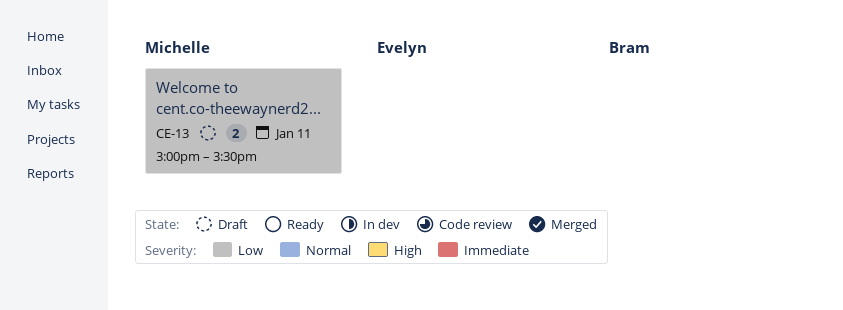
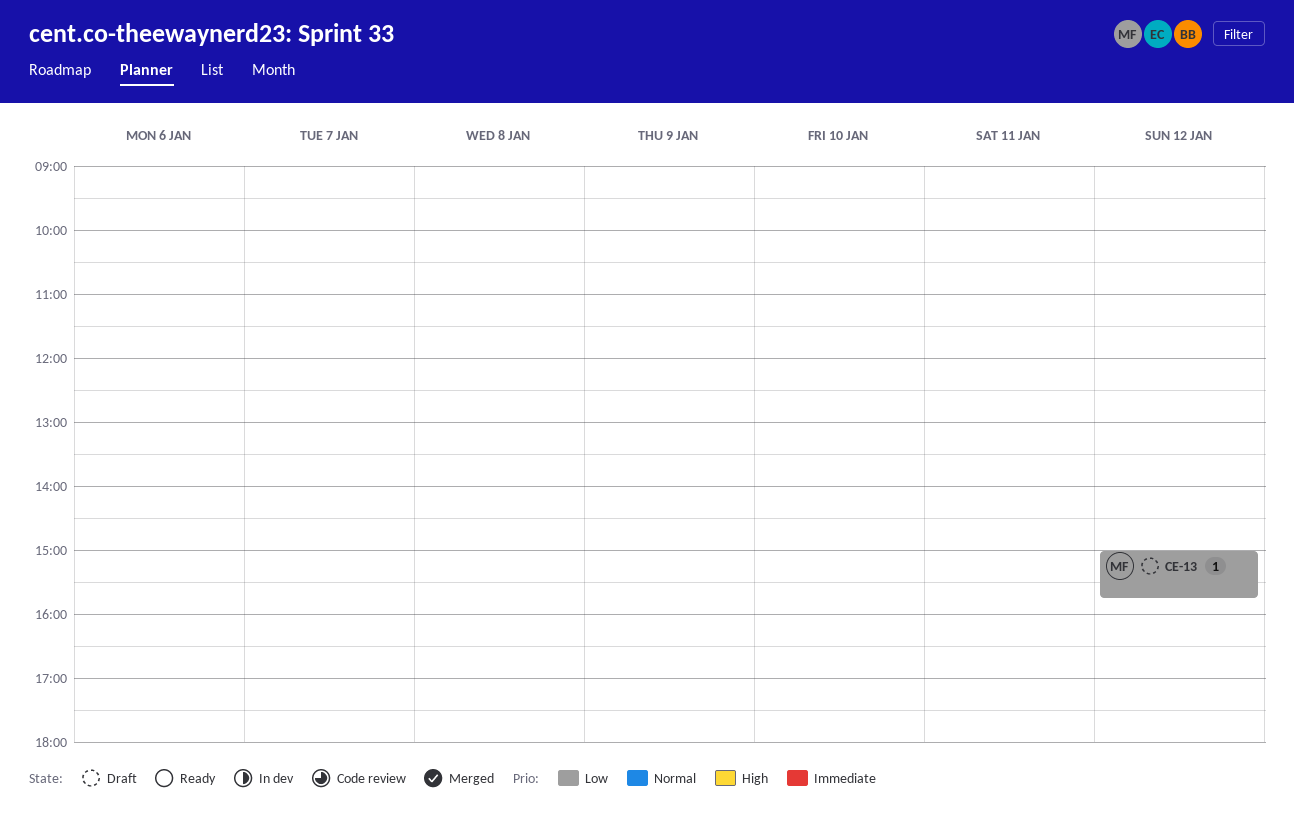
CE-13, estimate: 2 -> 1
CE-13, day: Jan 11 -> Jan 12
CE-13, ends: 15:30 -> 15:45

